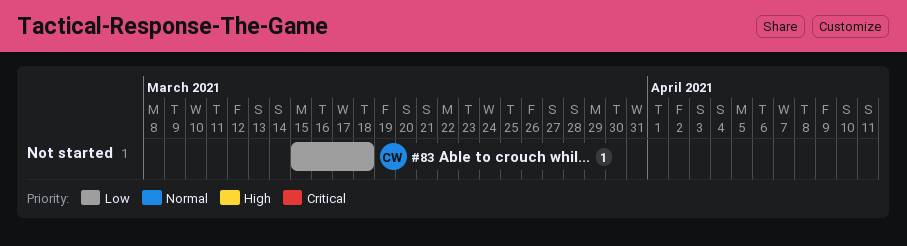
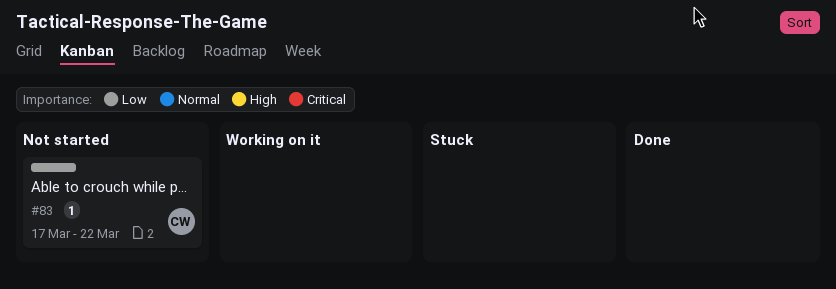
#83, start: Mar 15 -> Mar 17
#83, due: Mar 18 -> Mar 22

